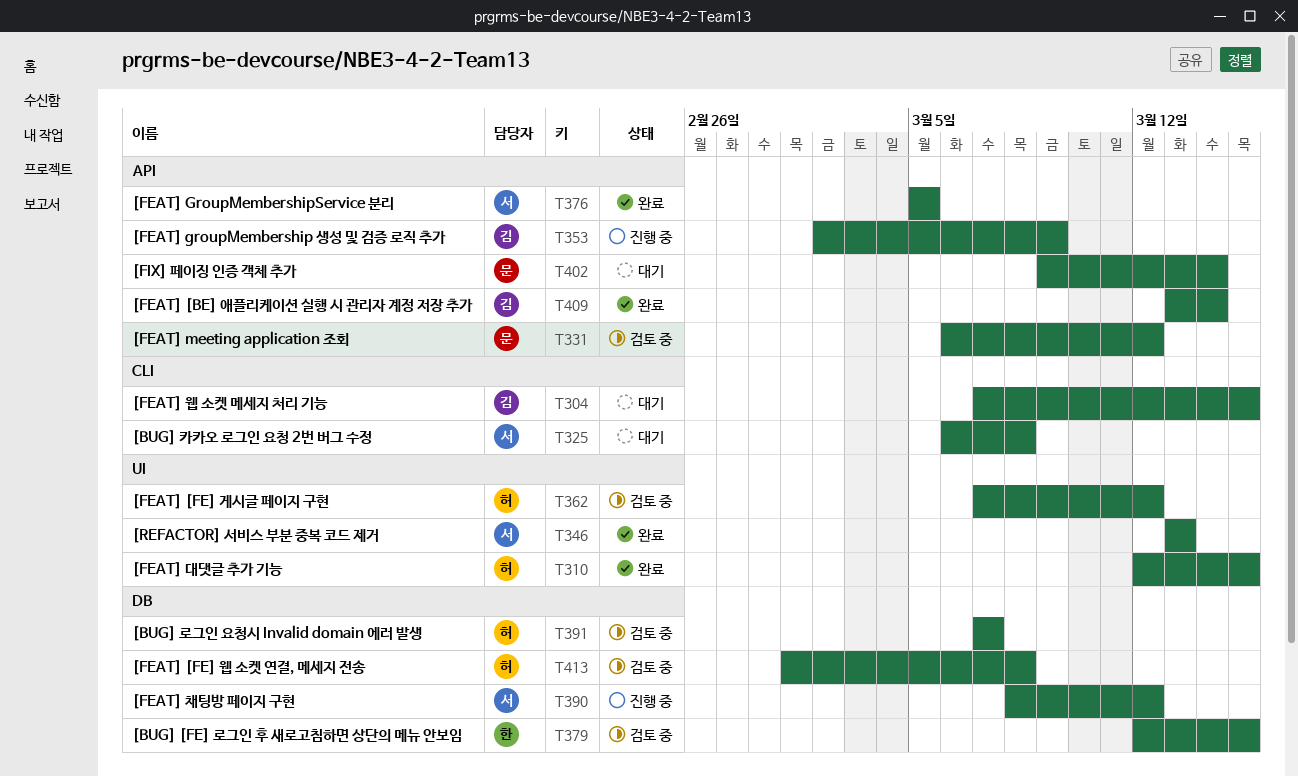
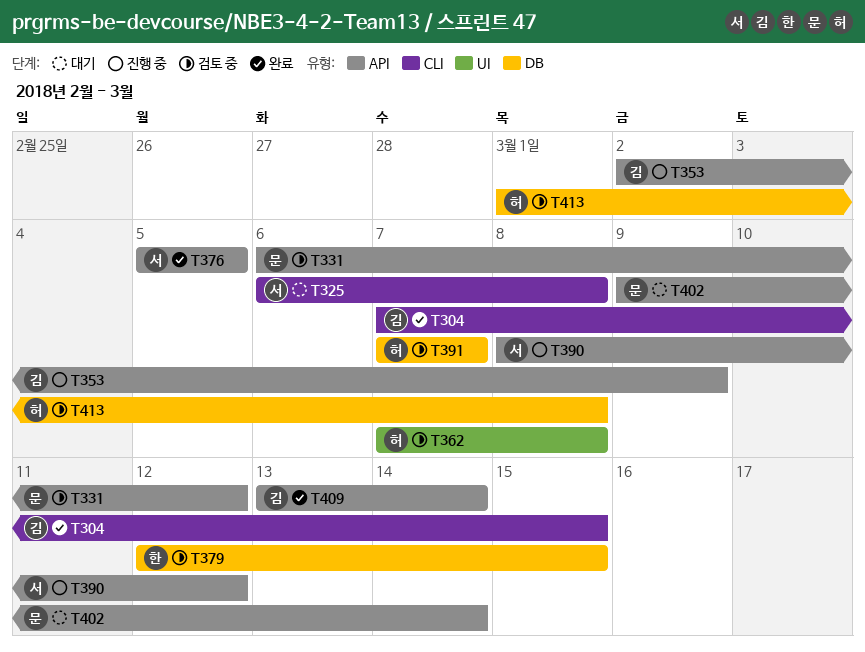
T304, status: 대기 -> 완료
T310: present -> none
T346: present -> none
T362, due: Mar 12 -> Mar 8
T390, label: DB -> API

